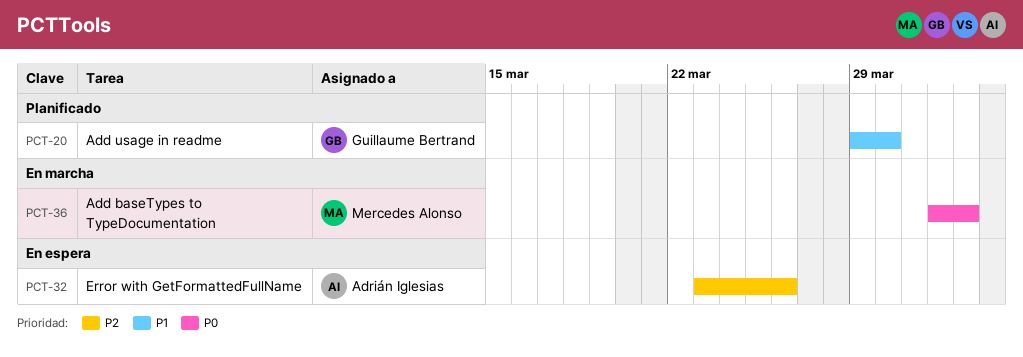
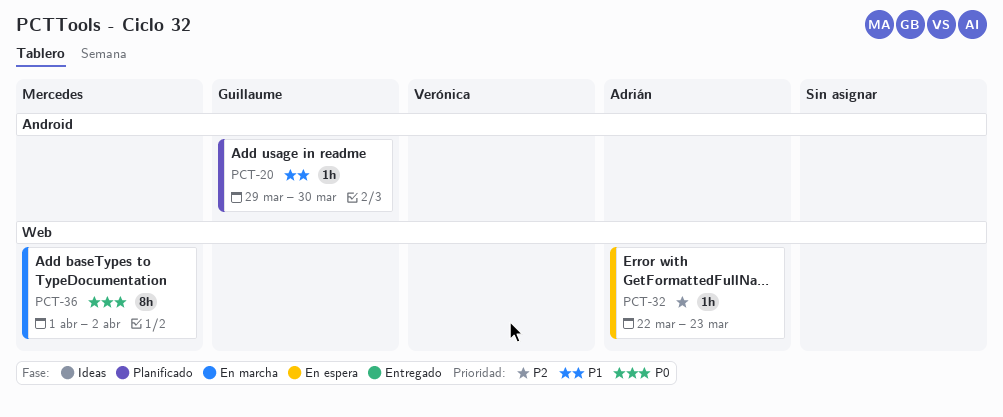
PCT-32, start: Mar 23 -> Mar 22
PCT-32, due: Mar 26 -> Mar 23

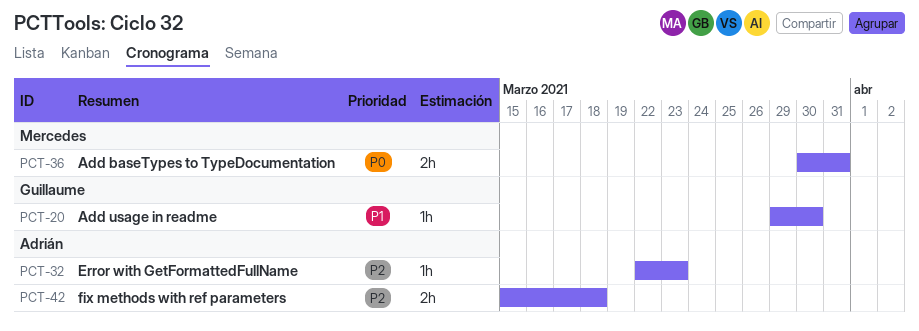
PCT-36, estimate: 8h -> 2h
PCT-36, start: Apr 1 -> Mar 30
PCT-36, due: Apr 2 -> Mar 31
PCT-42: none -> present

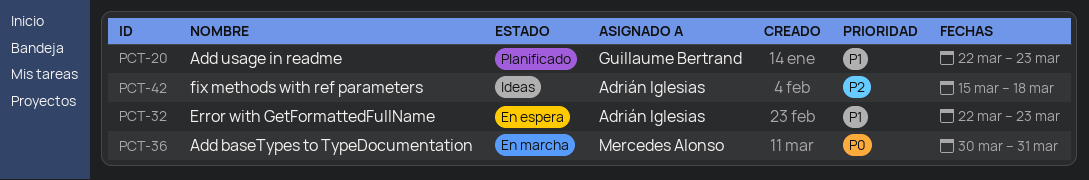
PCT-20, start: Mar 29 -> Mar 22
PCT-20, due: Mar 30 -> Mar 23
PCT-32, priority: P2 -> P1

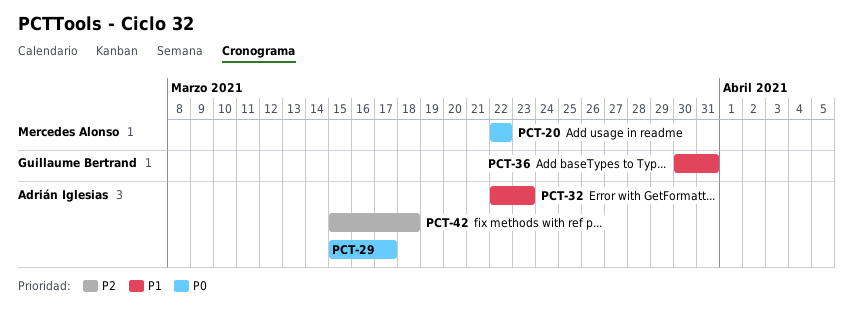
PCT-20, owner: Guillaume Bertrand -> Mercedes Alonso
PCT-20, priority: P1 -> P0
PCT-20, due: Mar 23 -> Mar 22
PCT-29: none -> present
PCT-36, owner: Mercedes Alonso -> Guillaume Bertrand
PCT-36, priority: P0 -> P1

